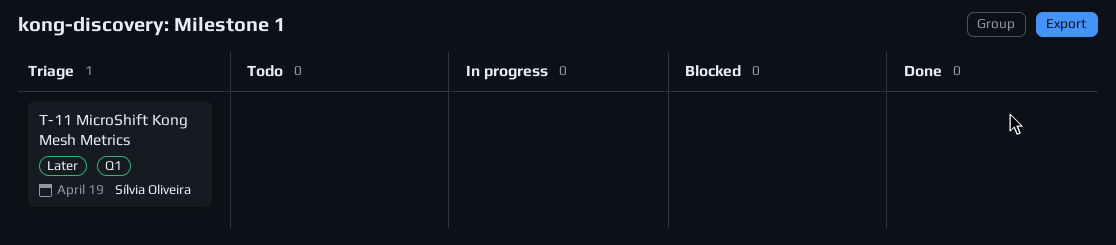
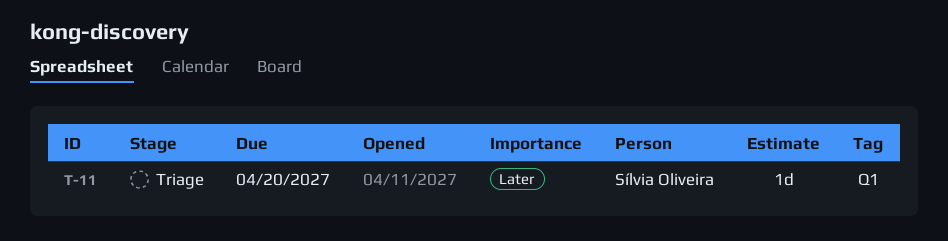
T-11, due: Apr 19 -> Apr 20

